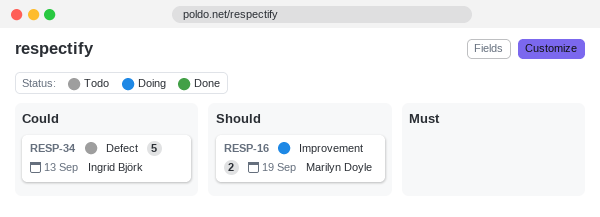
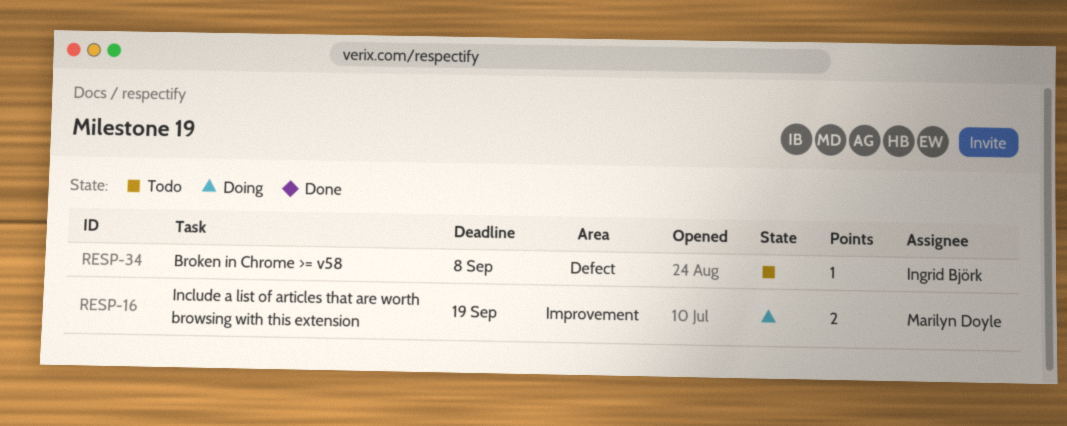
RESP-34, estimate: 5 -> 1
RESP-34, due: Sep 13 -> Sep 8

